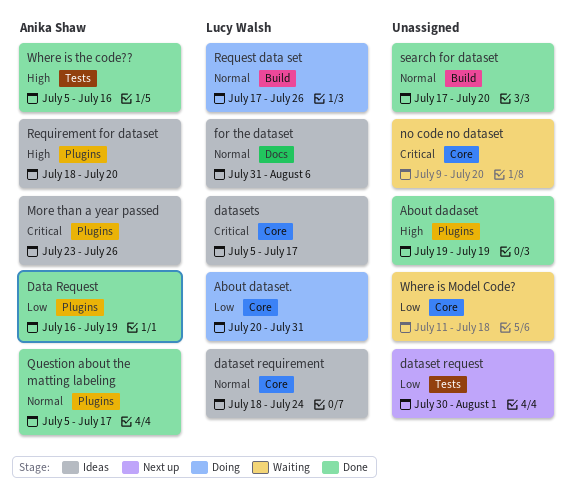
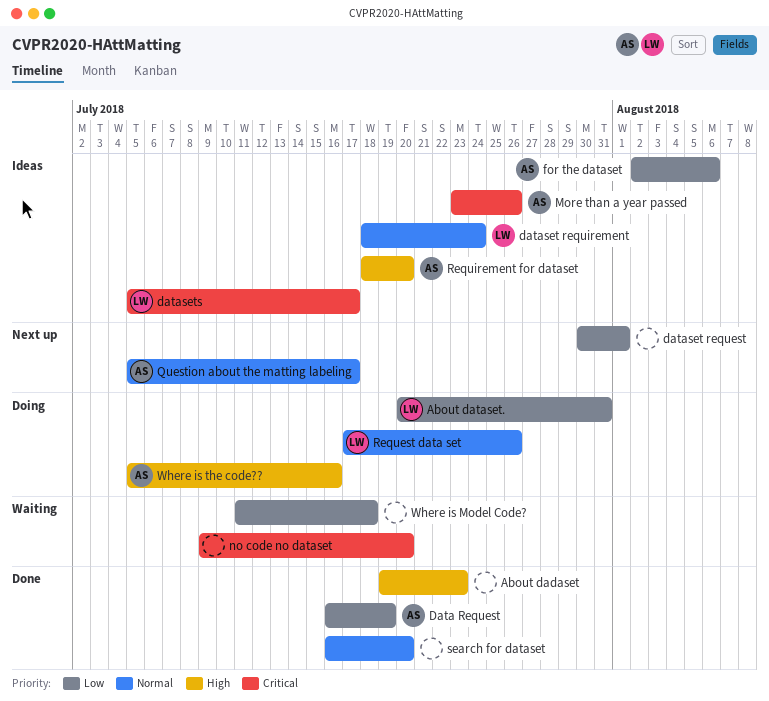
About dadaset, due: Jul 19 -> Jul 23
for the dataset, owner: Lucy Walsh -> Anika Shaw
for the dataset, priority: Normal -> Low
for the dataset, start: Jul 31 -> Aug 2
Question about the matting labeling, status: Done -> Next up
search for dataset, start: Jul 17 -> Jul 16
Where is the code??, status: Done -> Doing

